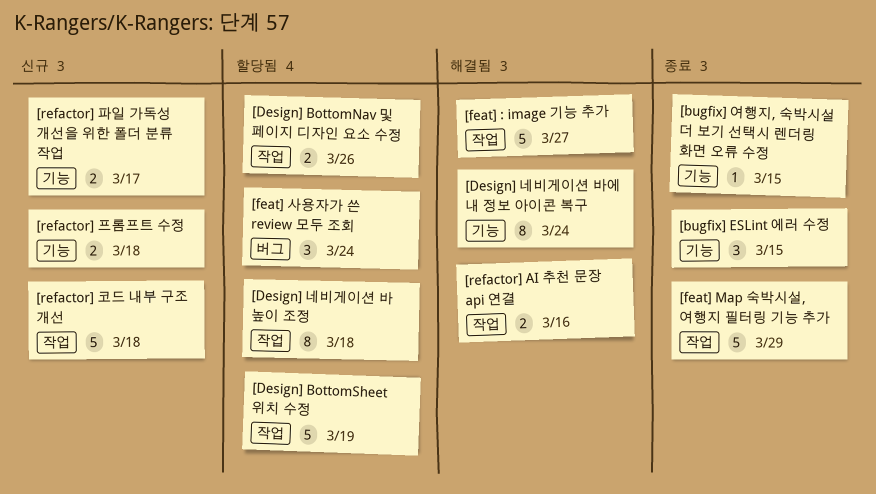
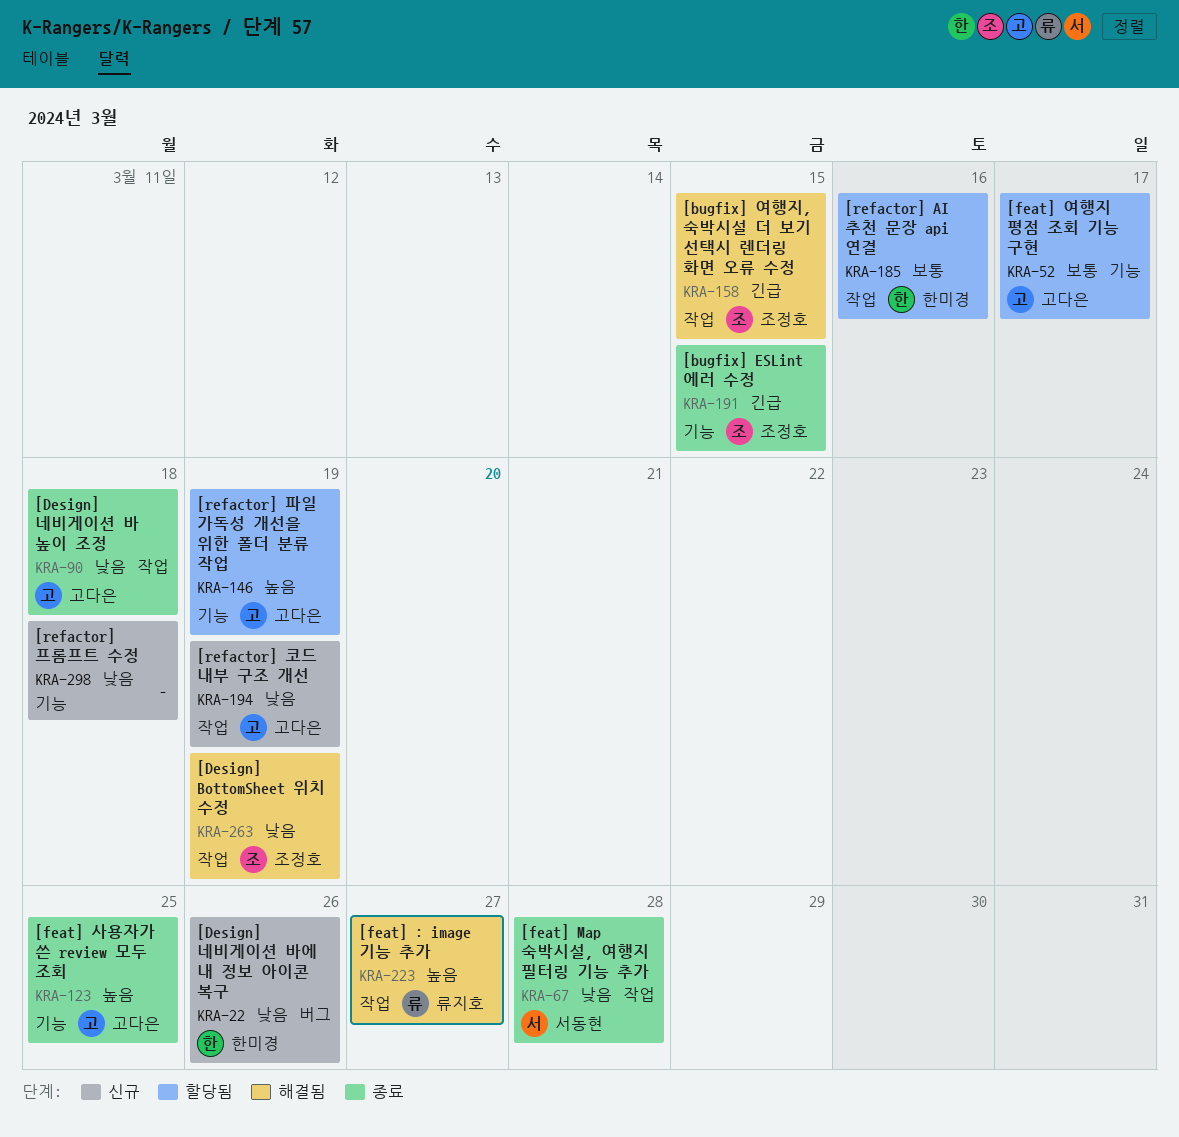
[bugfix] 여행지, 숙박시설 더 보기 선택시 렌더링 화면 오류 수정, status: 종료 -> 해결됨
[bugfix] 여행지, 숙박시설 더 보기 선택시 렌더링 화면 오류 수정, label: 기능 -> 작업
[Design] BottomNav 및 페이지 디자인 요소 수정: present -> none
[Design] BottomSheet 위치 수정, status: 할당됨 -> 해결됨
[Design] 네비게이션 바 높이 조정, status: 할당됨 -> 종료
[Design] 네비게이션 바에 내 정보 아이콘 복구, status: 해결됨 -> 신규
[Design] 네비게이션 바에 내 정보 아이콘 복구, label: 기능 -> 버그
[Design] 네비게이션 바에 내 정보 아이콘 복구, due: Mar 24 -> Mar 26
[feat] Map 숙박시설, 여행지 필터링 기능 추가, due: Mar 29 -> Mar 28
[feat] 사용자가 쓴 review 모두 조회, status: 할당됨 -> 종료
[feat] 사용자가 쓴 review 모두 조회, label: 버그 -> 기능
[feat] 사용자가 쓴 review 모두 조회, due: Mar 24 -> Mar 25
[feat] 여행지 평점 조회 기능 구현: none -> present
[refactor] AI 추천 문장 api 연결, status: 해결됨 -> 할당됨
[refactor] 코드 내부 구조 개선, due: Mar 18 -> Mar 19
[refactor] 파일 가독성 개선을 위한 폴더 분류 작업, status: 신규 -> 할당됨
[refactor] 파일 가독성 개선을 위한 폴더 분류 작업, due: Mar 17 -> Mar 19

